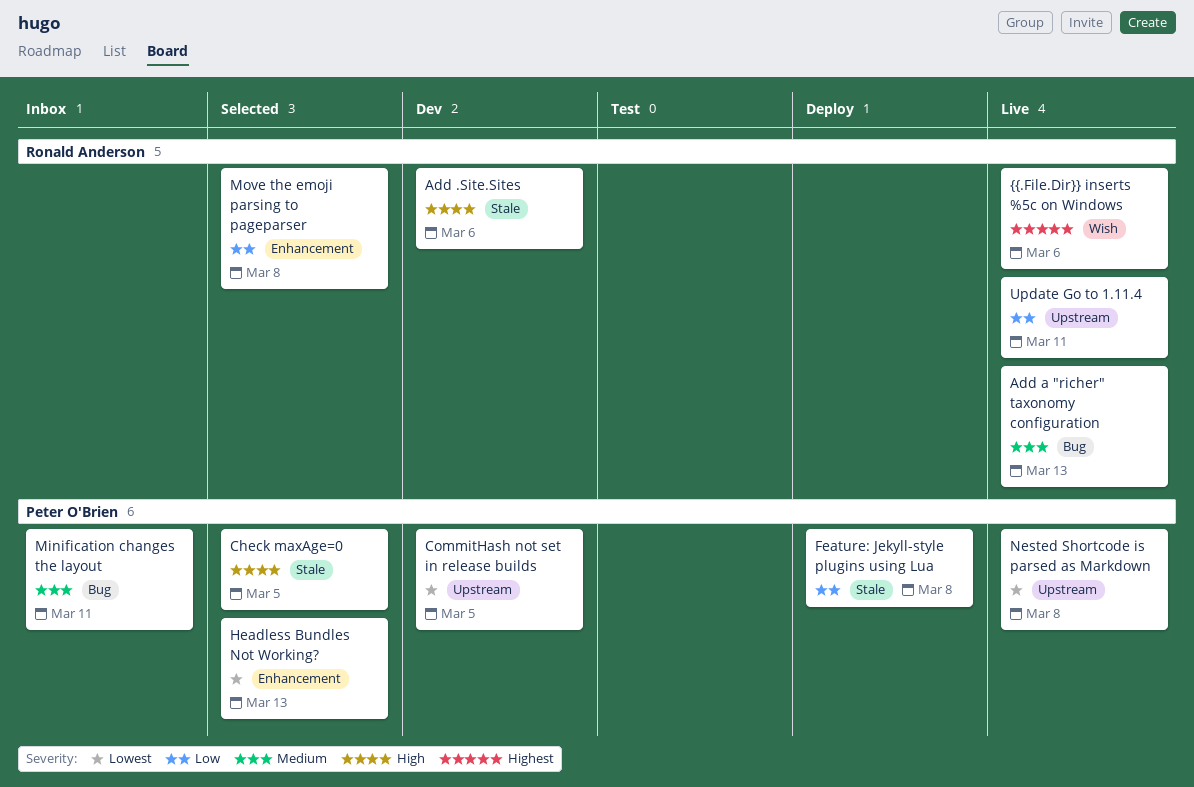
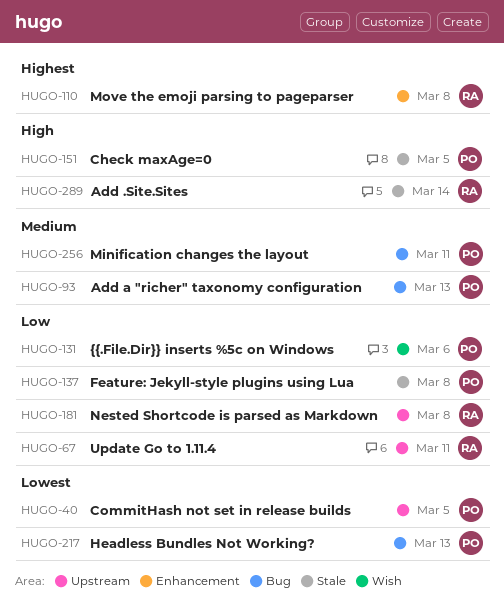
Add .Site.Sites, due: Mar 6 -> Mar 14
Add a "richer" taxonomy configuration, owner: Ronald Anderson -> Peter O'Brien
Headless Bundles Not Working?, label: Enhancement -> Bug
Move the emoji parsing to pageparser, priority: Low -> Highest
Nested Shortcode is parsed as Markdown, owner: Peter O'Brien -> Ronald Anderson
Nested Shortcode is parsed as Markdown, priority: Lowest -> Low
{{.File.Dir}} inserts %5c on Windows, owner: Ronald Anderson -> Peter O'Brien
{{.File.Dir}} inserts %5c on Windows, priority: Highest -> Low

